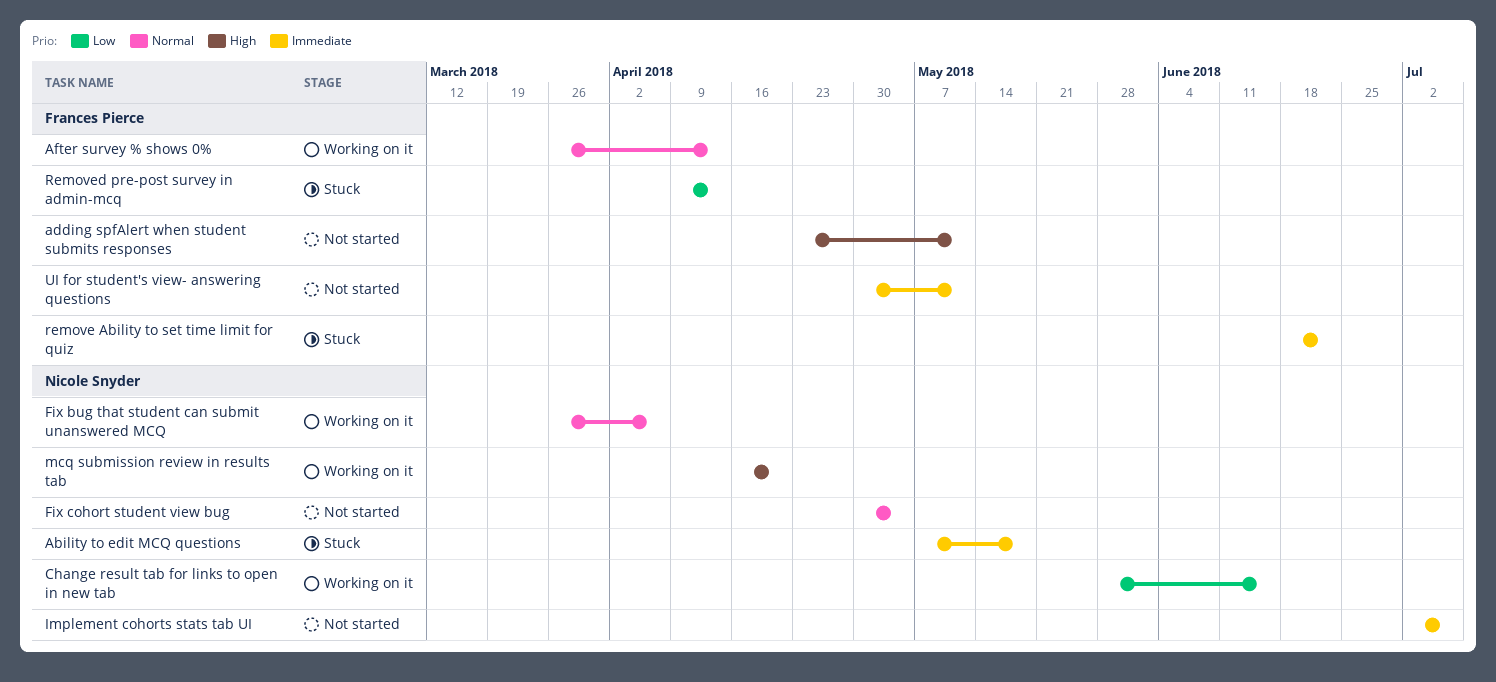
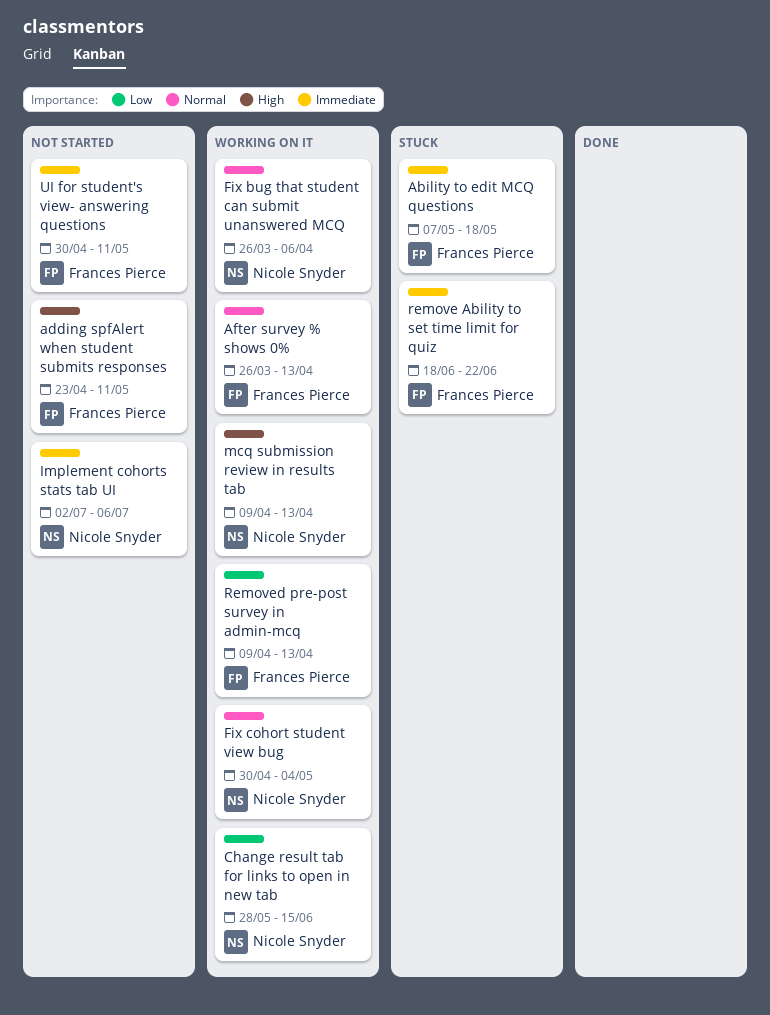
Ability to edit MCQ questions, owner: Nicole Snyder -> Frances Pierce
Fix cohort student view bug, status: Not started -> Working on it
mcq submission review in results tab, start: Apr 16 -> Apr 9
mcq submission review in results tab, due: Apr 20 -> Apr 13
Removed pre-post survey in admin-mcq, status: Stuck -> Working on it

